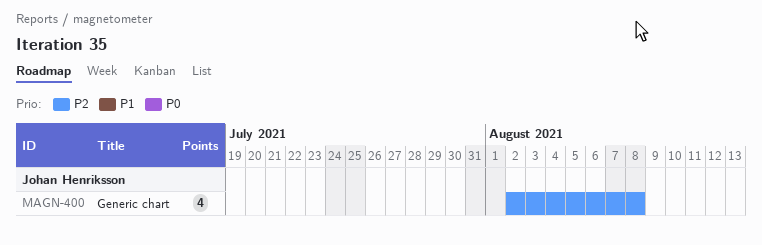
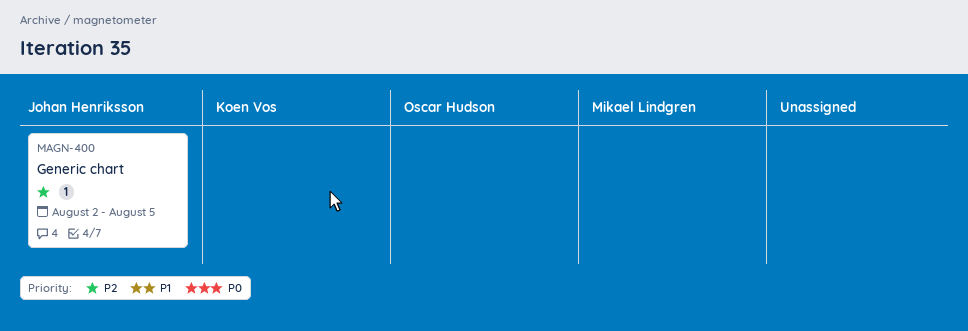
MAGN-400, estimate: 4 -> 1
MAGN-400, due: Aug 8 -> Aug 5

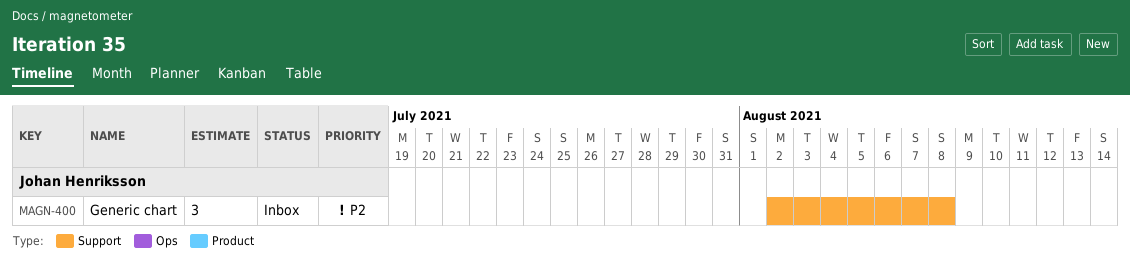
MAGN-400, estimate: 1 -> 3
MAGN-400, due: Aug 5 -> Aug 8

